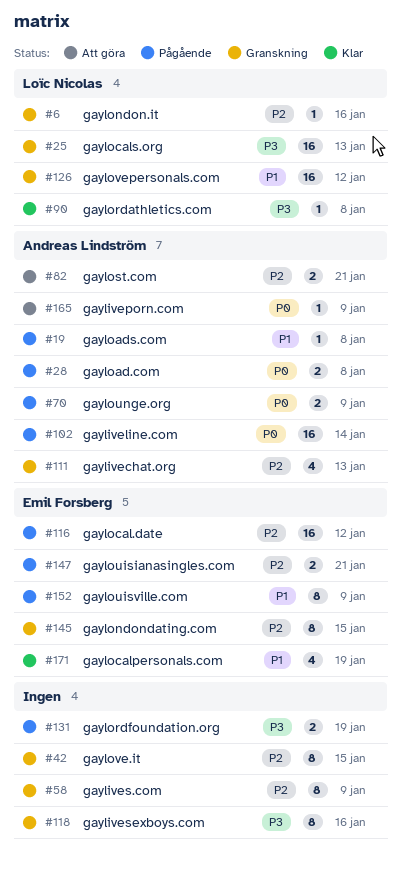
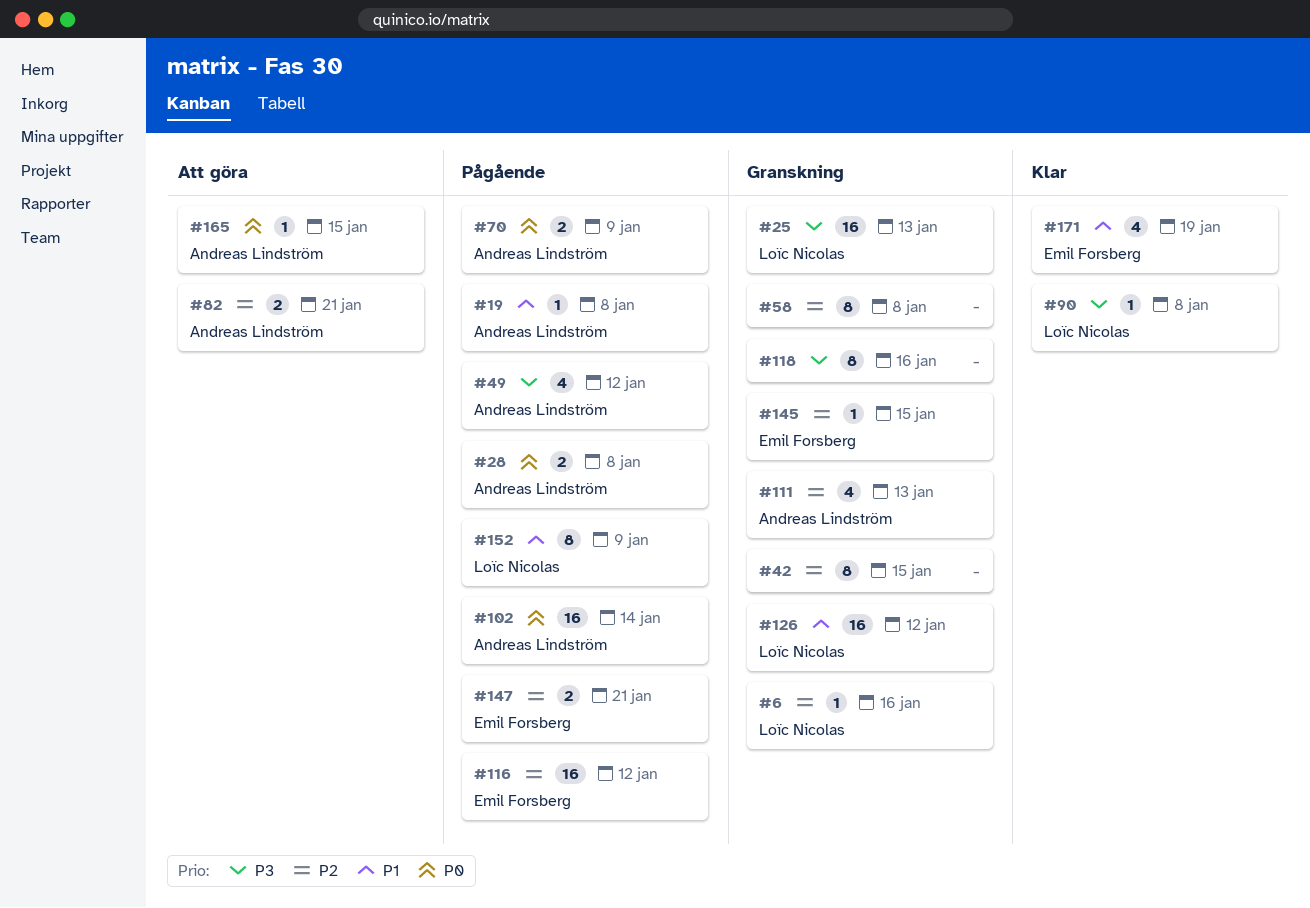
#49: none -> present
#58, due: Jan 9 -> Jan 8
#131: present -> none
#145, estimate: 8 -> 1
#152, owner: Emil Forsberg -> Loïc Nicolas
#165, due: Jan 9 -> Jan 15

